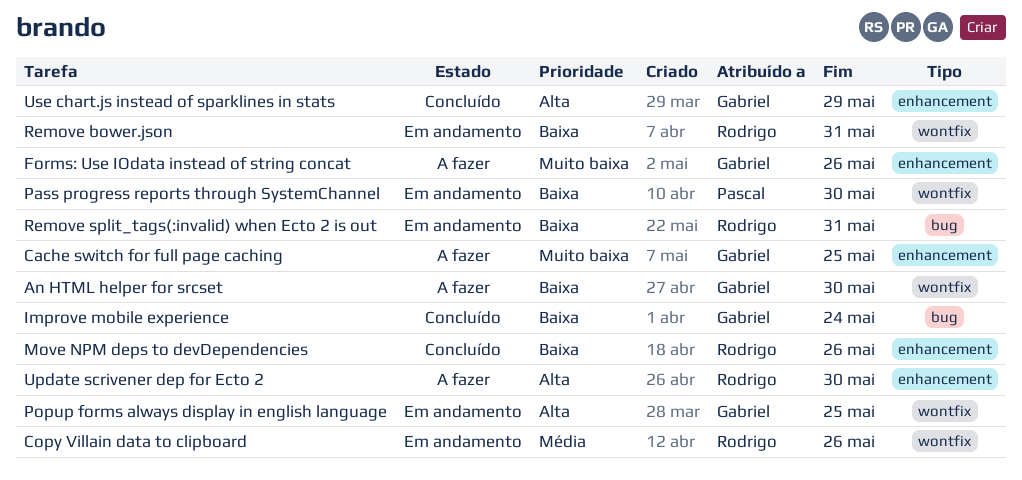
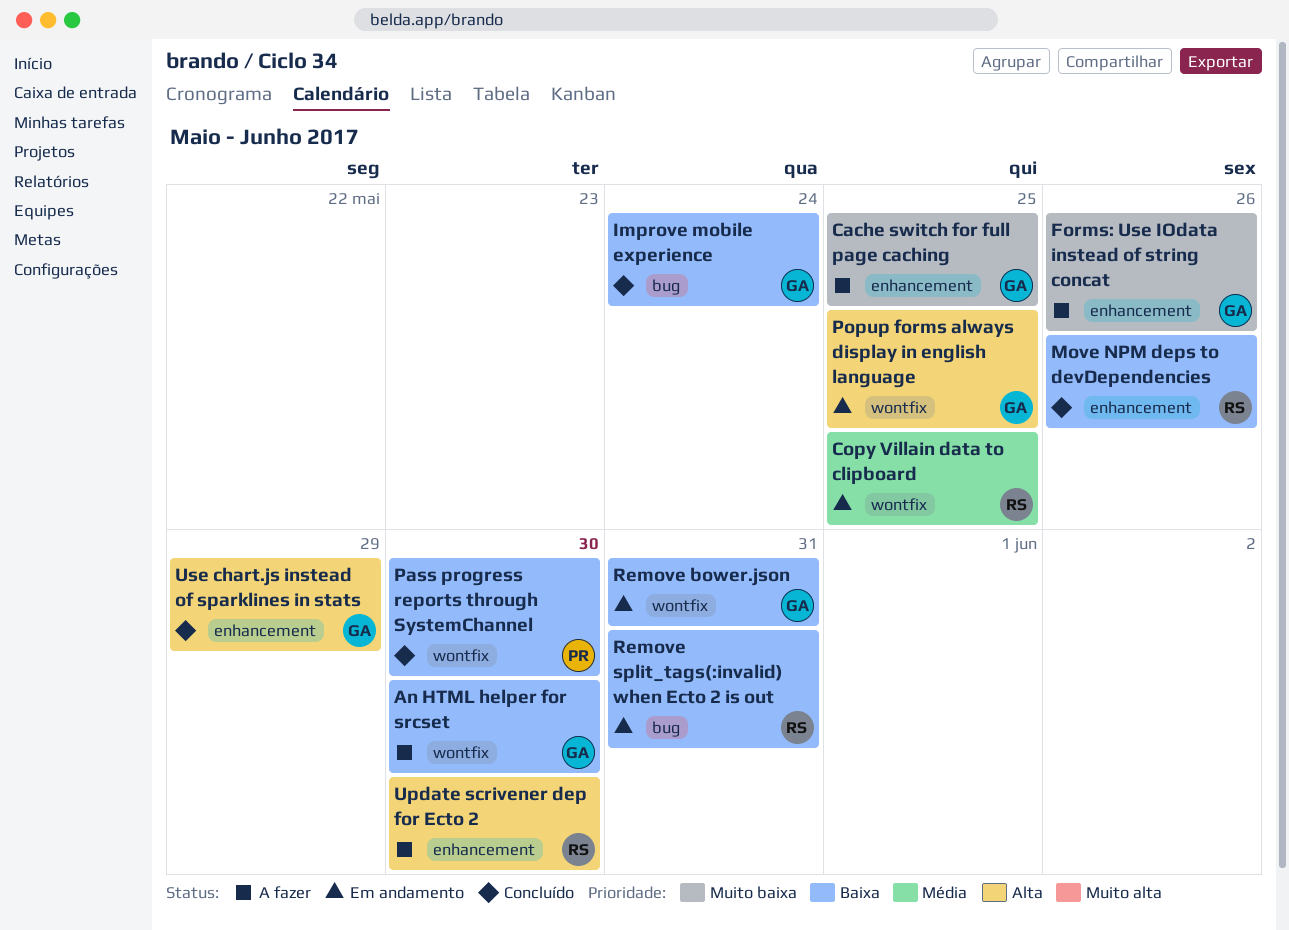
Copy Villain data to clipboard, due: May 26 -> May 25
Pass progress reports through SystemChannel, status: Em andamento -> Concluído
Remove bower.json, owner: Rodrigo -> Gabriel

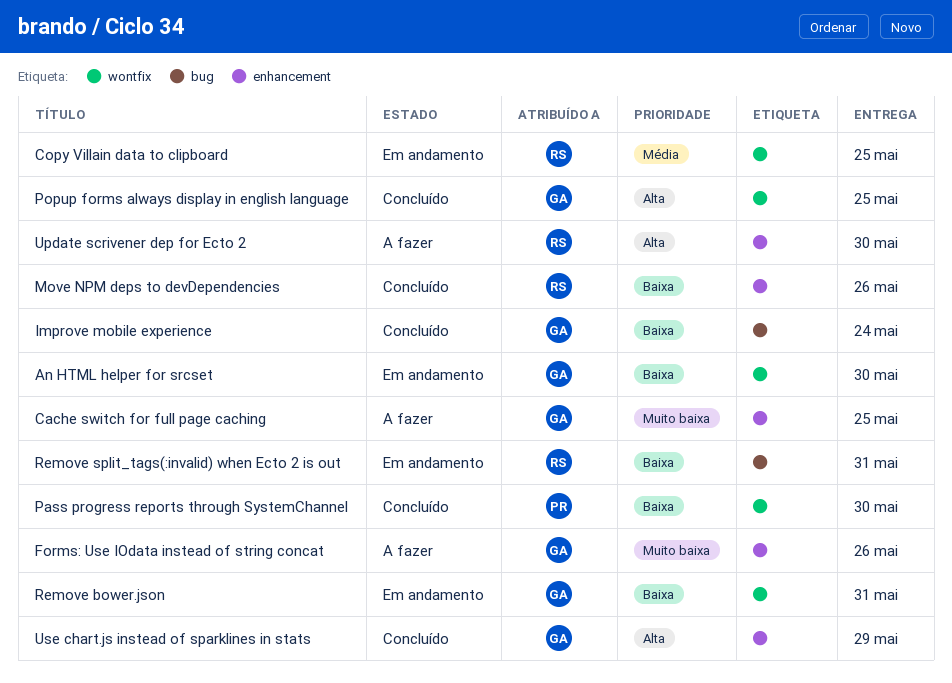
An HTML helper for srcset, status: A fazer -> Em andamento
Popup forms always display in english language, status: Em andamento -> Concluído

